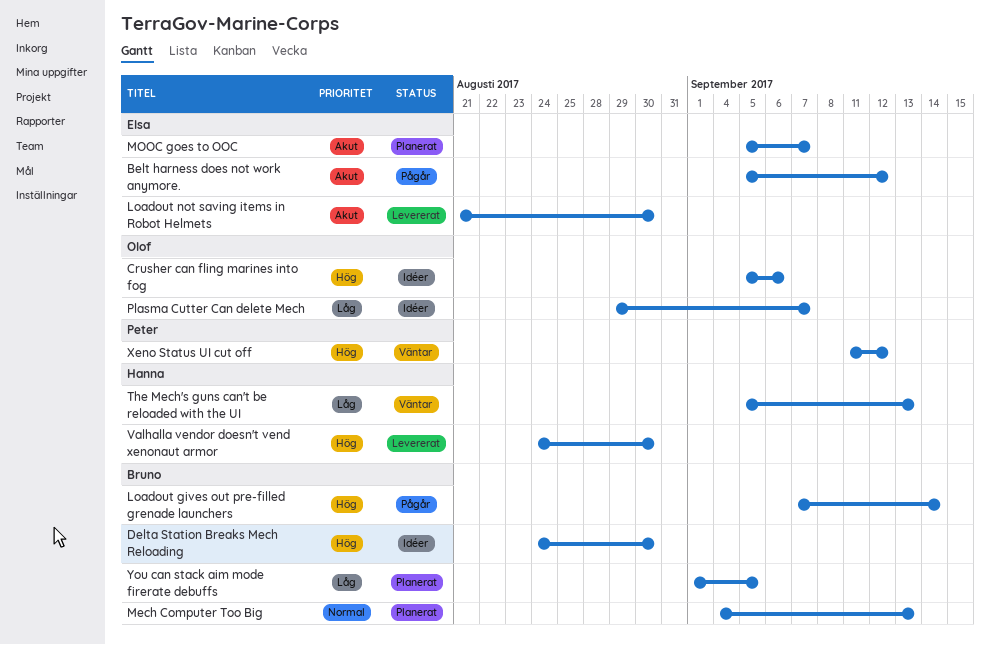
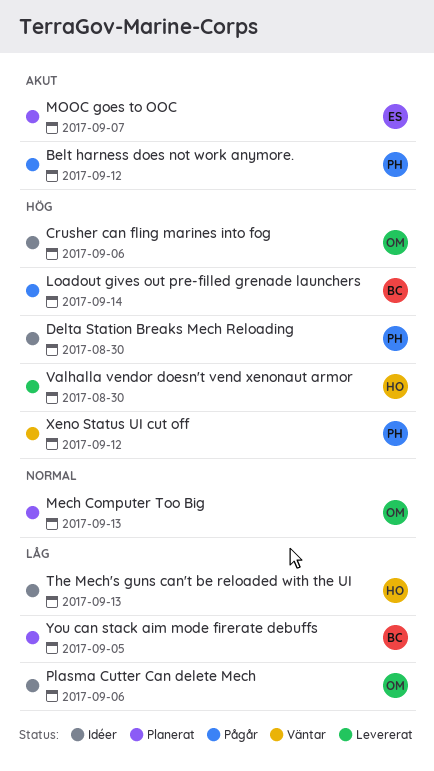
Belt harness does not work anymore., owner: Elsa -> Peter
Delta Station Breaks Mech Reloading, owner: Bruno -> Peter
Loadout not saving items in Robot Helmets: present -> none
Mech Computer Too Big, owner: Bruno -> Olof
Plasma Cutter Can delete Mech, due: Sep 7 -> Sep 6
The Mech's guns can't be reloaded with the UI, status: Väntar -> Idéer

